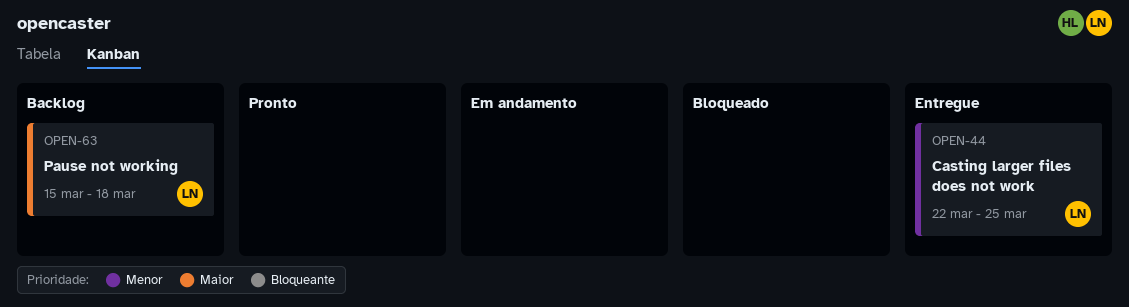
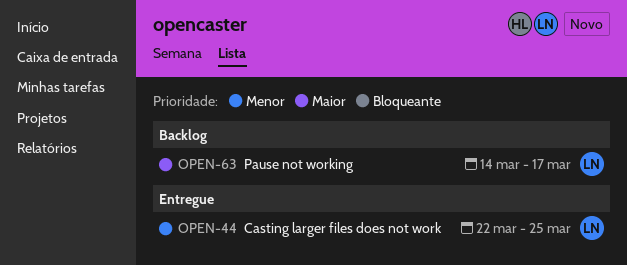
OPEN-63, start: Mar 15 -> Mar 14
OPEN-63, due: Mar 18 -> Mar 17

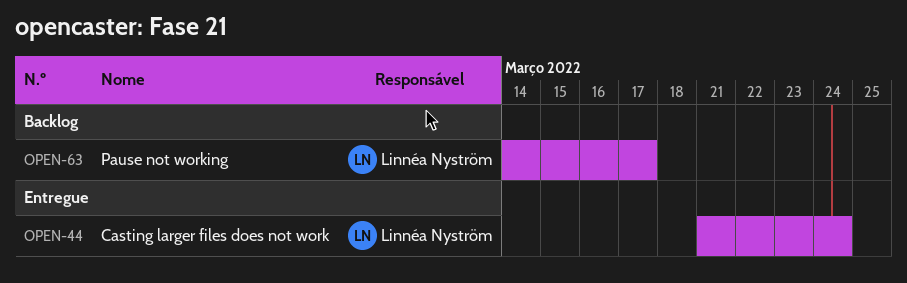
OPEN-44, start: Mar 22 -> Mar 21
OPEN-44, due: Mar 25 -> Mar 24

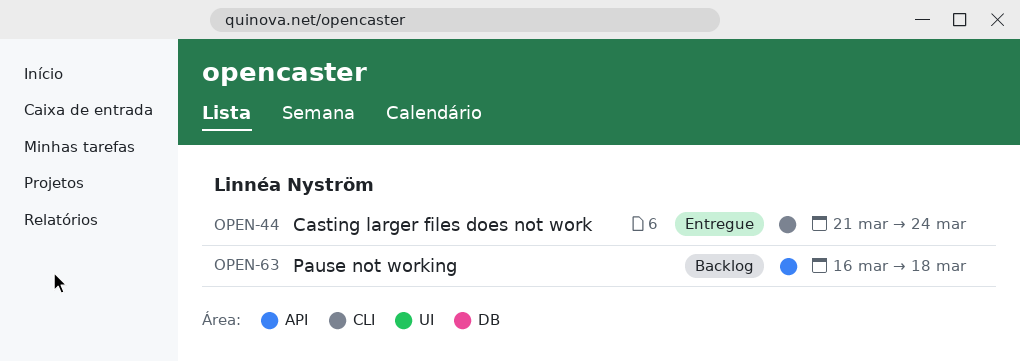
OPEN-63, start: Mar 14 -> Mar 16
OPEN-63, due: Mar 17 -> Mar 18

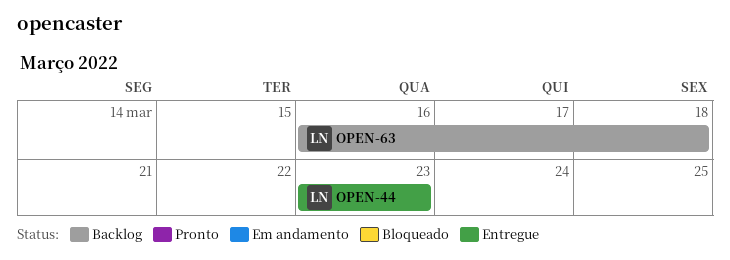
OPEN-44, start: Mar 21 -> Mar 23
OPEN-44, due: Mar 24 -> Mar 23

